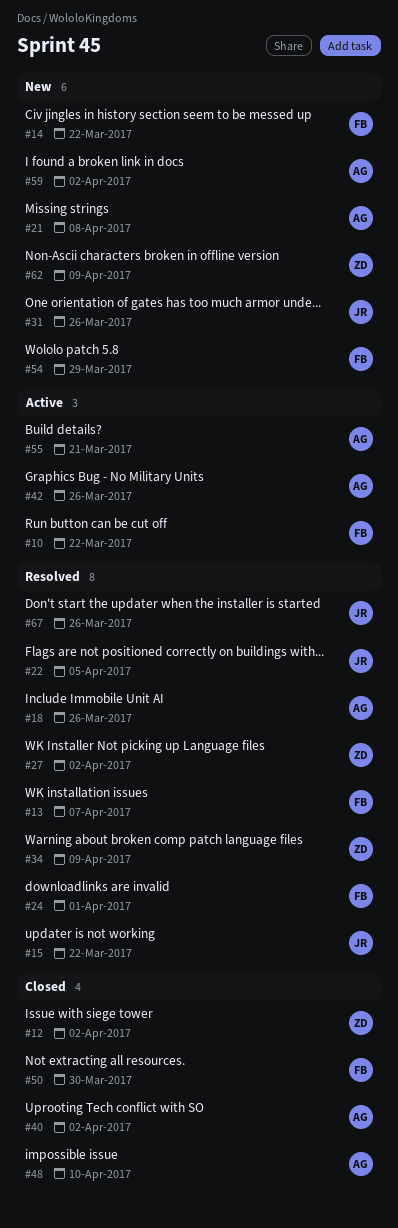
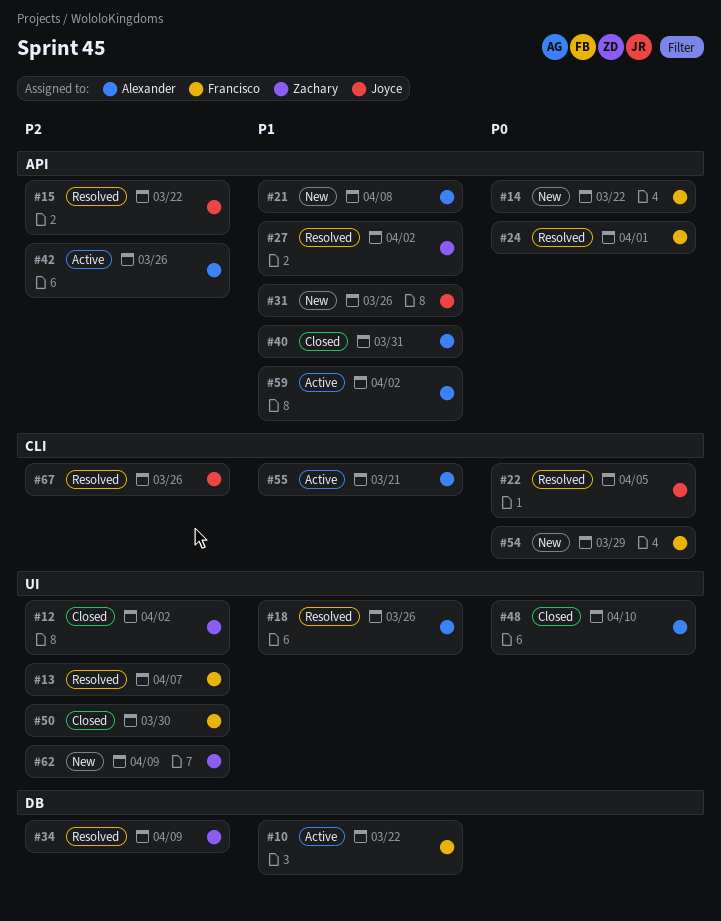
#40, due: Apr 2 -> Mar 31
#59, status: New -> Active

